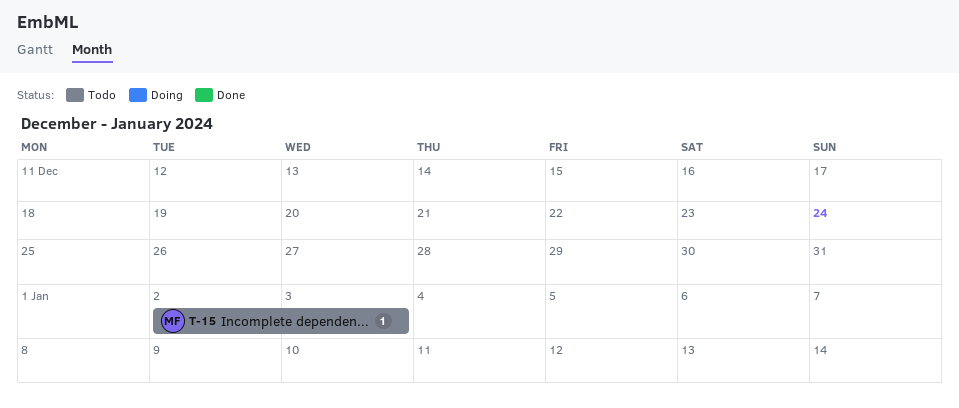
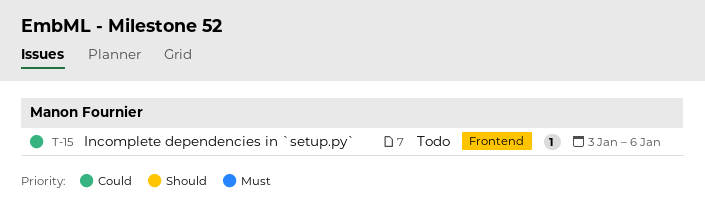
T-15, start: Jan 2 -> Jan 3
T-15, due: Jan 3 -> Jan 6

